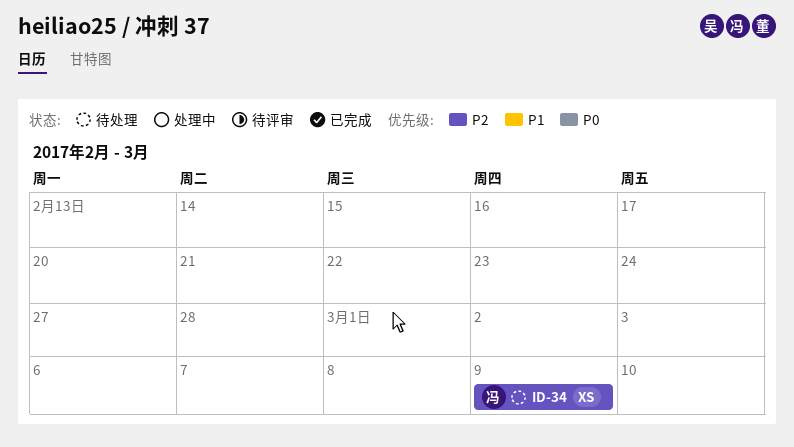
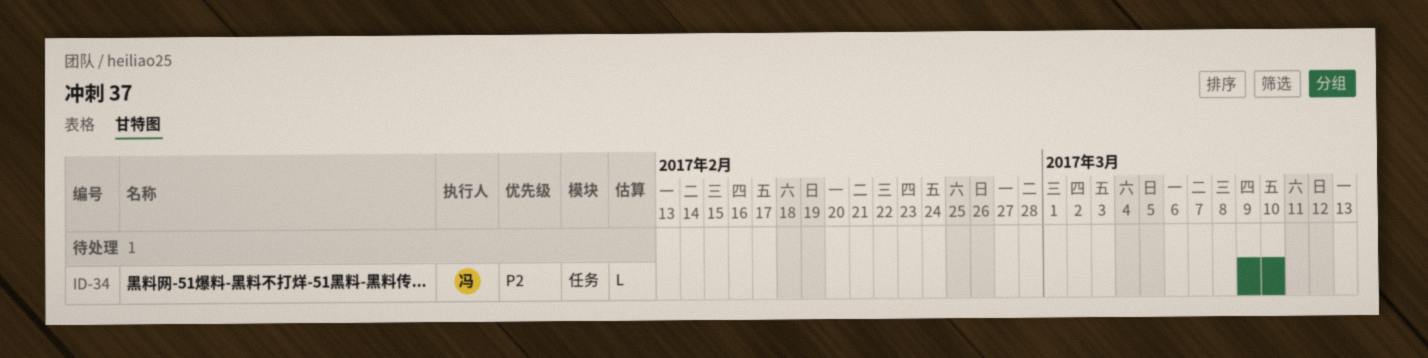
ID-34, estimate: XS -> L
ID-34, due: Mar 9 -> Mar 10

